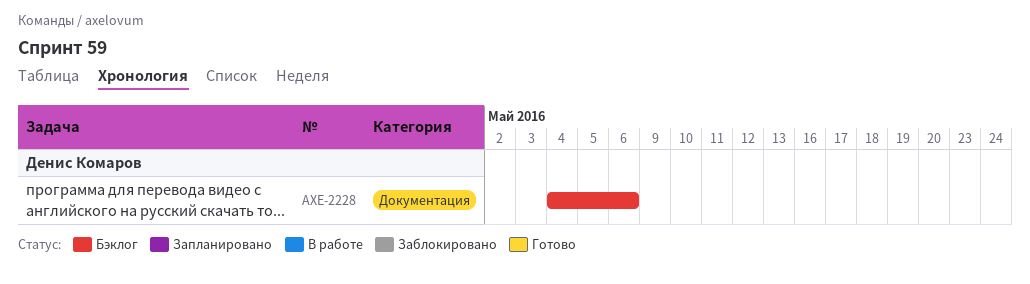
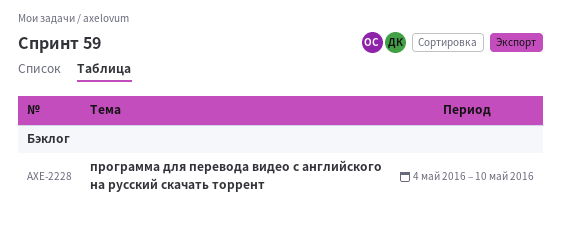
AXE-2228, due: May 6 -> May 10

